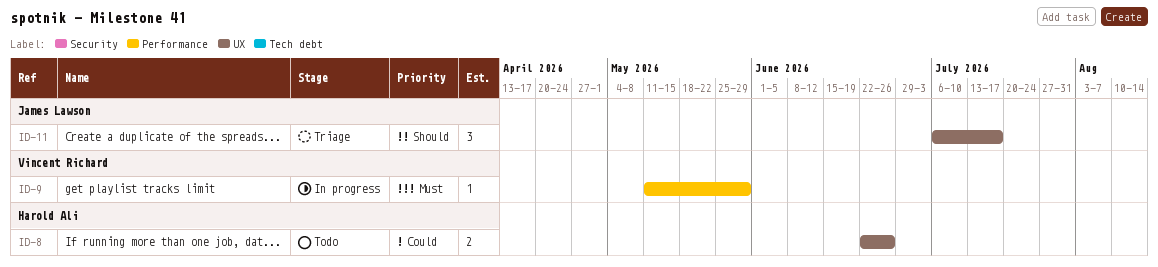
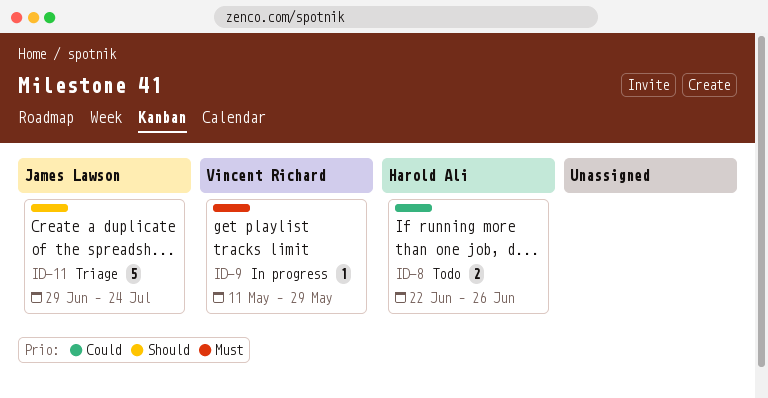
ID-11, estimate: 3 -> 5
ID-11, start: Jul 6 -> Jun 29
ID-11, due: Jul 17 -> Jul 24

